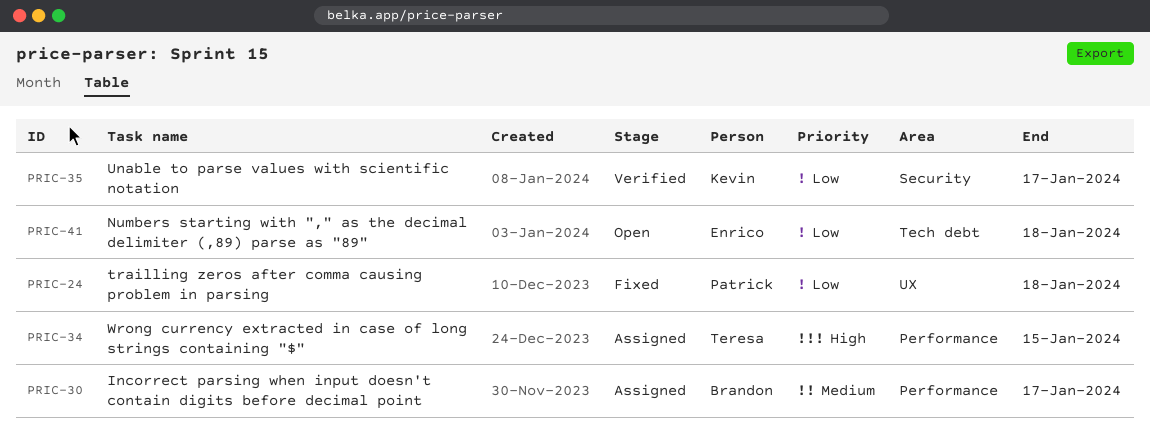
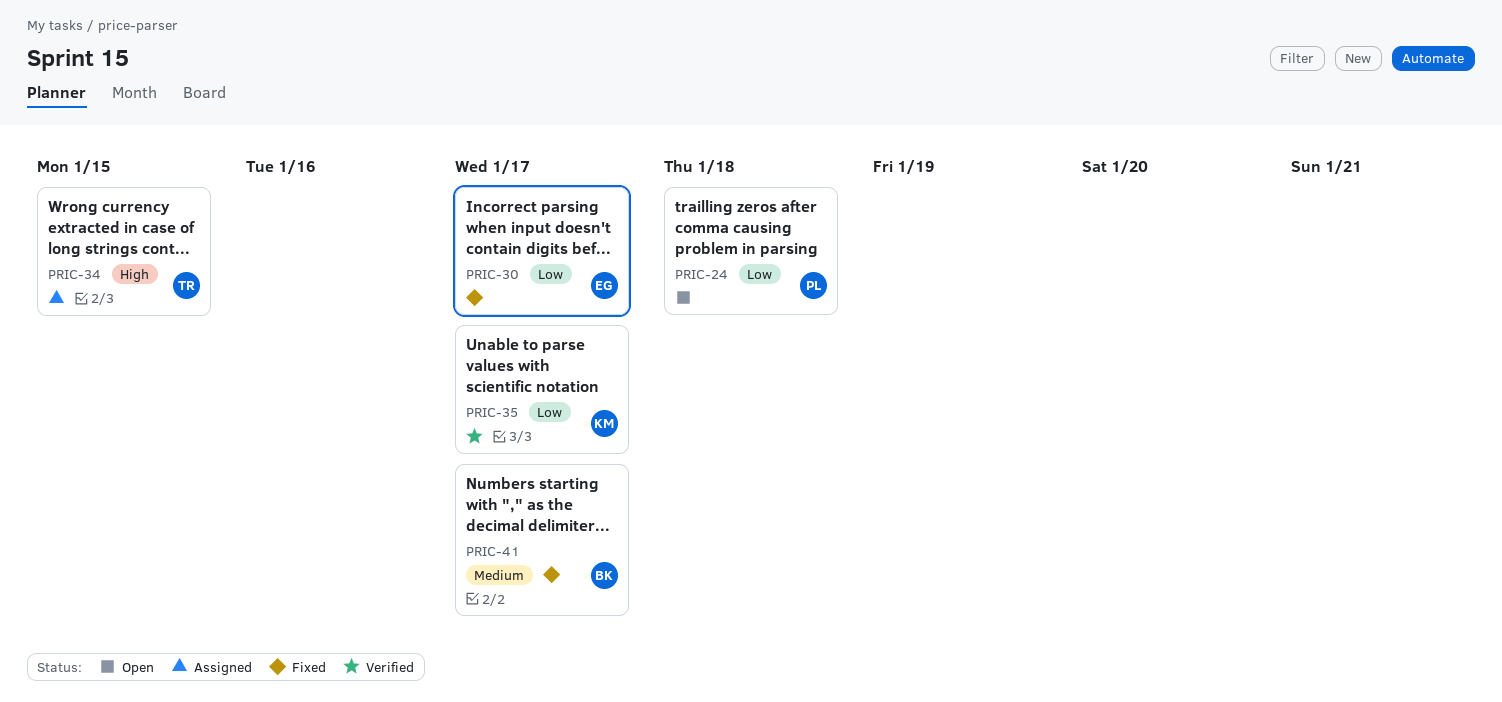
PRIC-24, status: Fixed -> Open
PRIC-30, status: Assigned -> Fixed
PRIC-30, owner: Brandon -> Enrico
PRIC-30, priority: Medium -> Low
PRIC-41, status: Open -> Fixed
PRIC-41, owner: Enrico -> Brandon
PRIC-41, priority: Low -> Medium
PRIC-41, due: Jan 18 -> Jan 17

